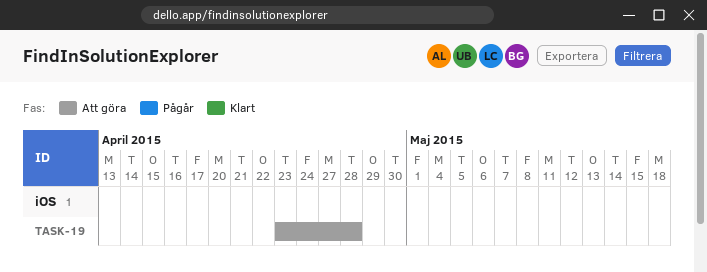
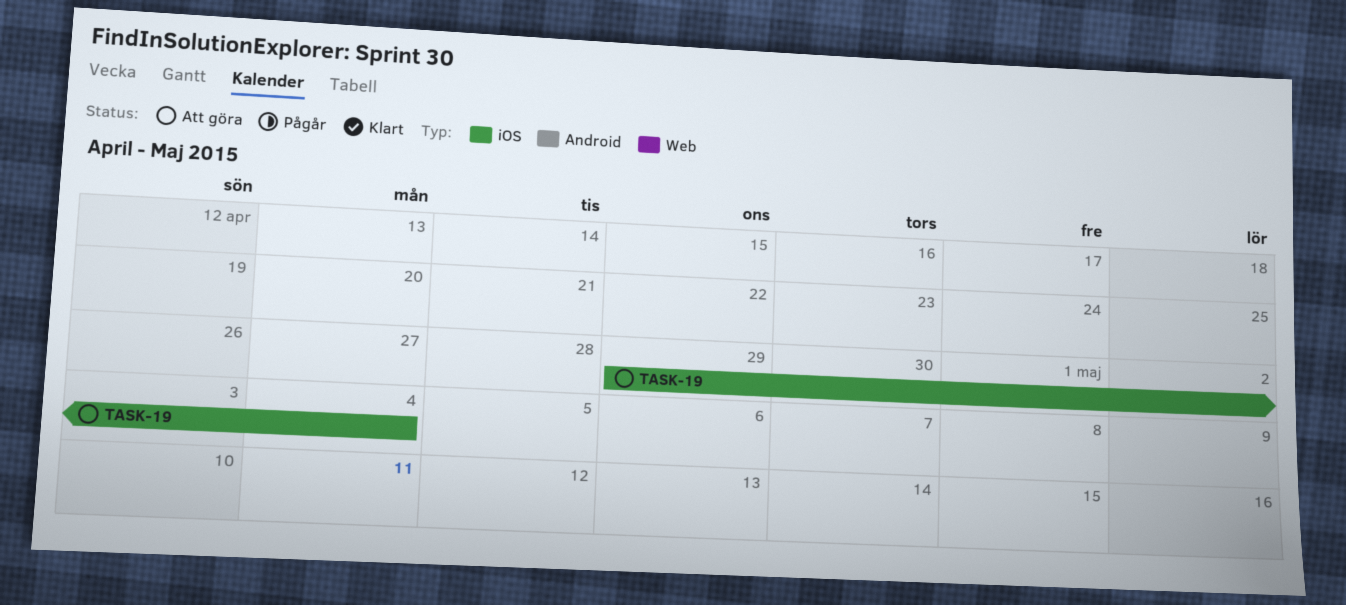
TASK-19, start: Apr 23 -> Apr 29
TASK-19, due: Apr 28 -> May 4

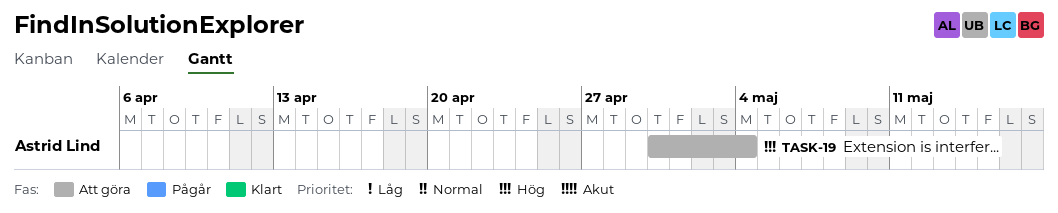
TASK-19, start: Apr 29 -> Apr 30

